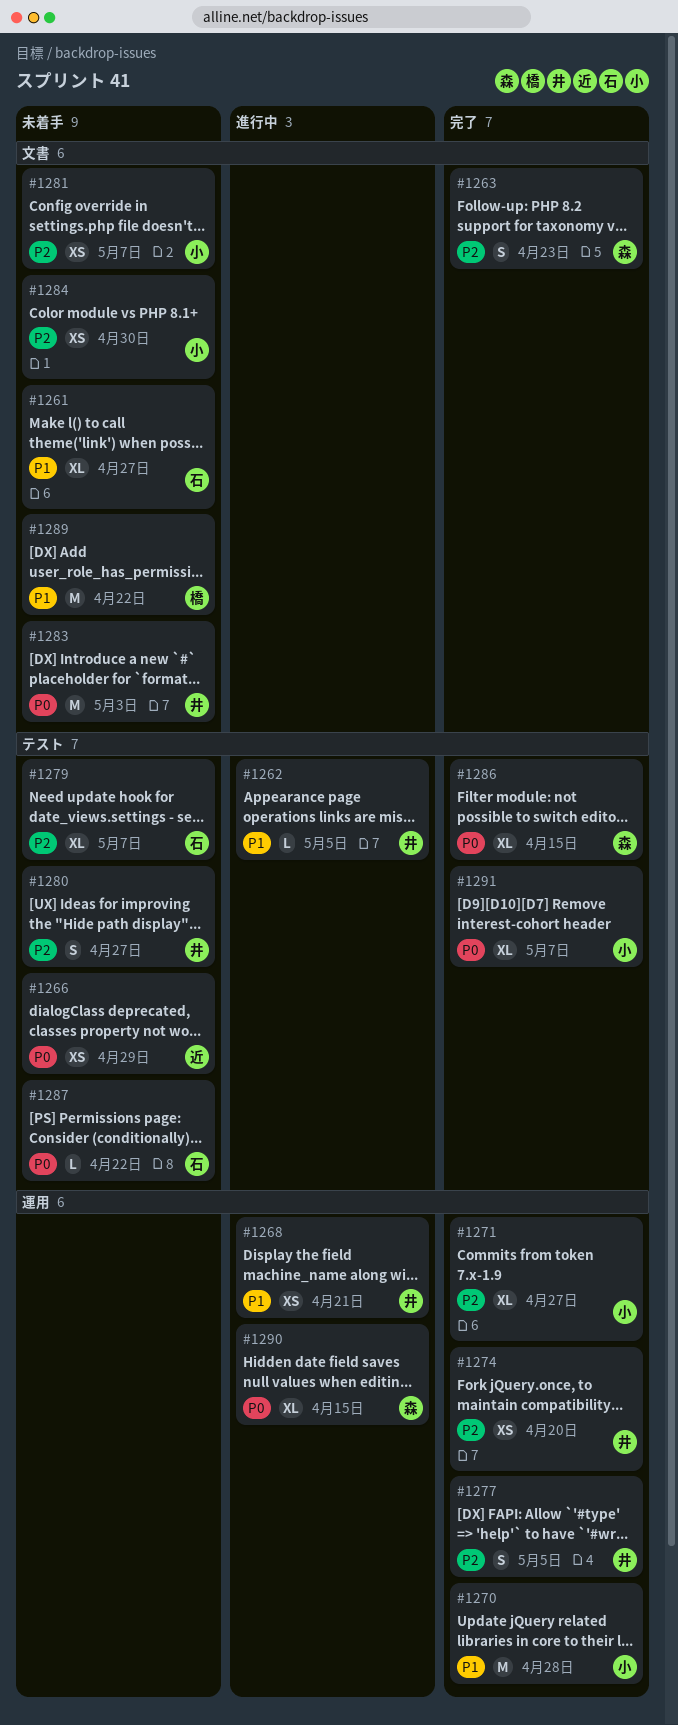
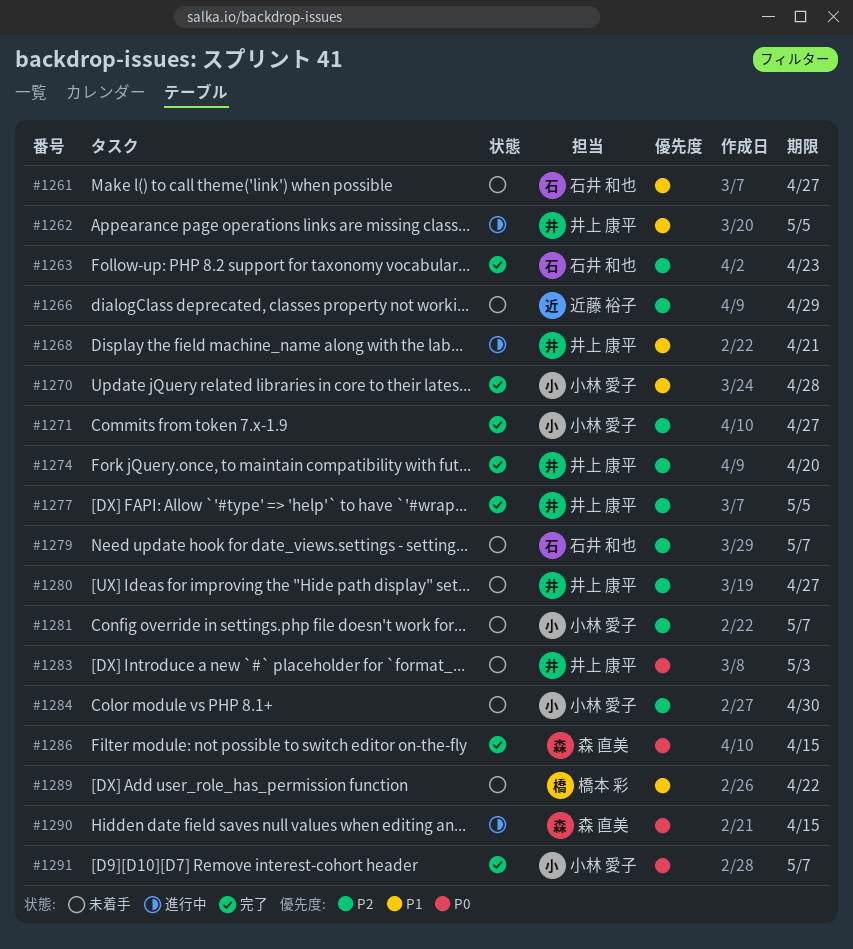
#1263, owner: 森 直美 -> 石井 和也
#1266, priority: P0 -> P2
#1287: present -> none

